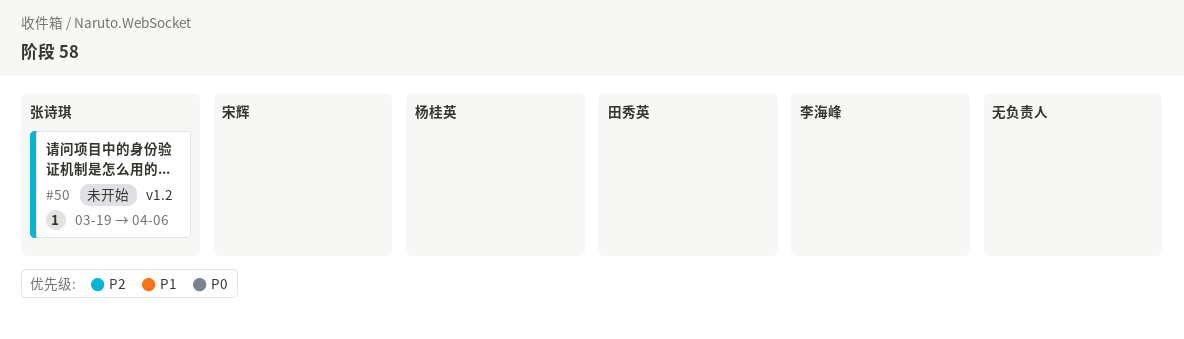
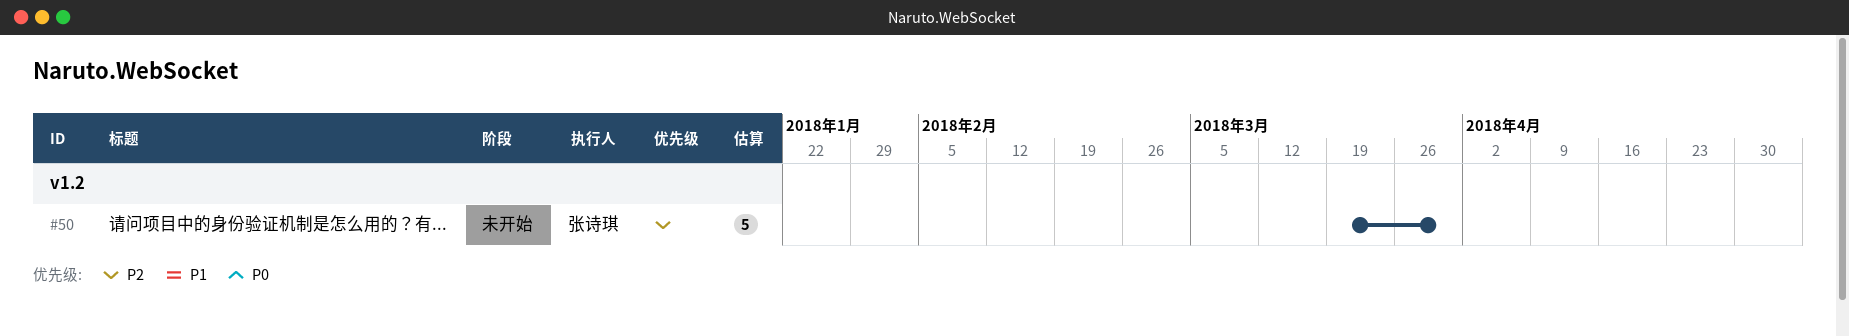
#50, estimate: 1 -> 5
#50, due: Apr 6 -> Mar 30

